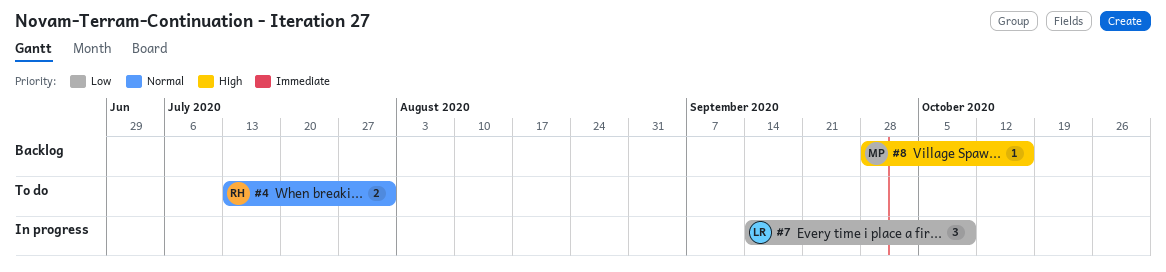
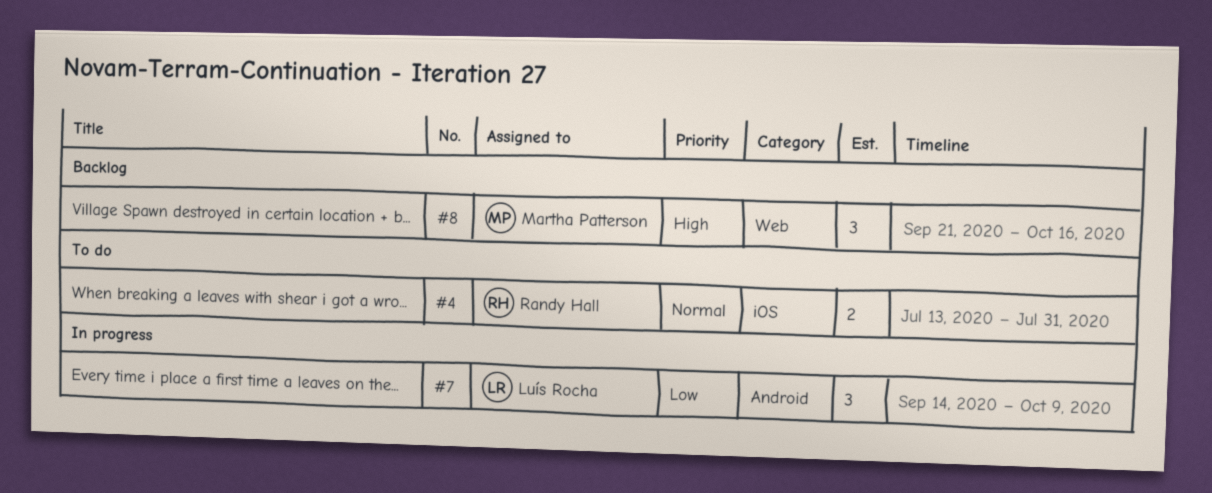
#8, estimate: 1 -> 3
#8, start: Sep 28 -> Sep 21

